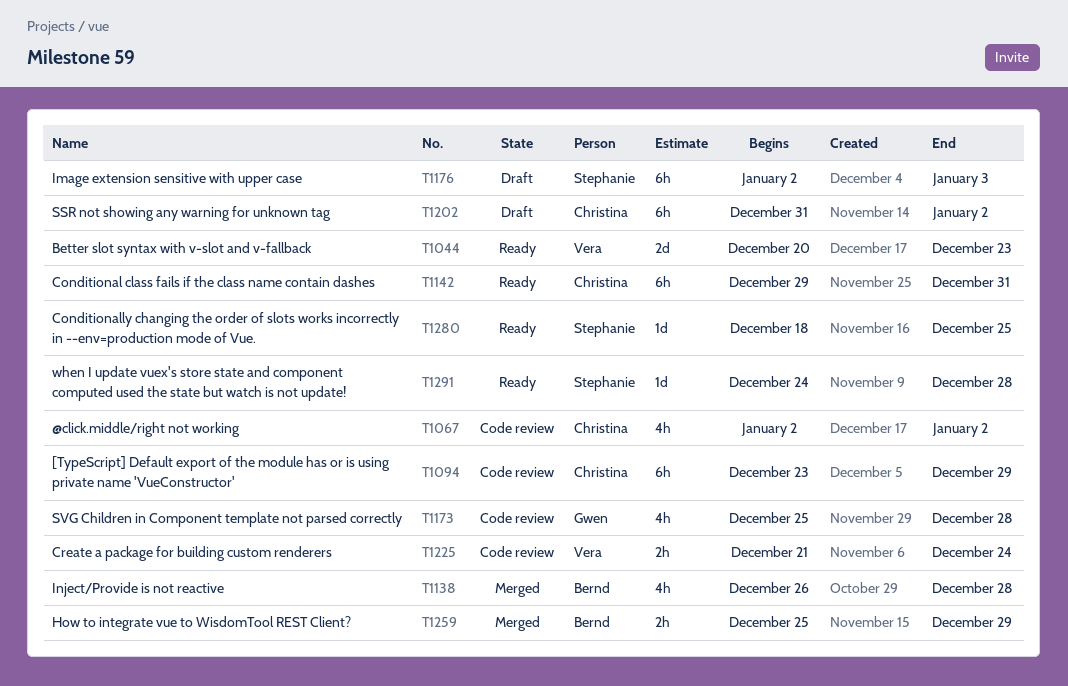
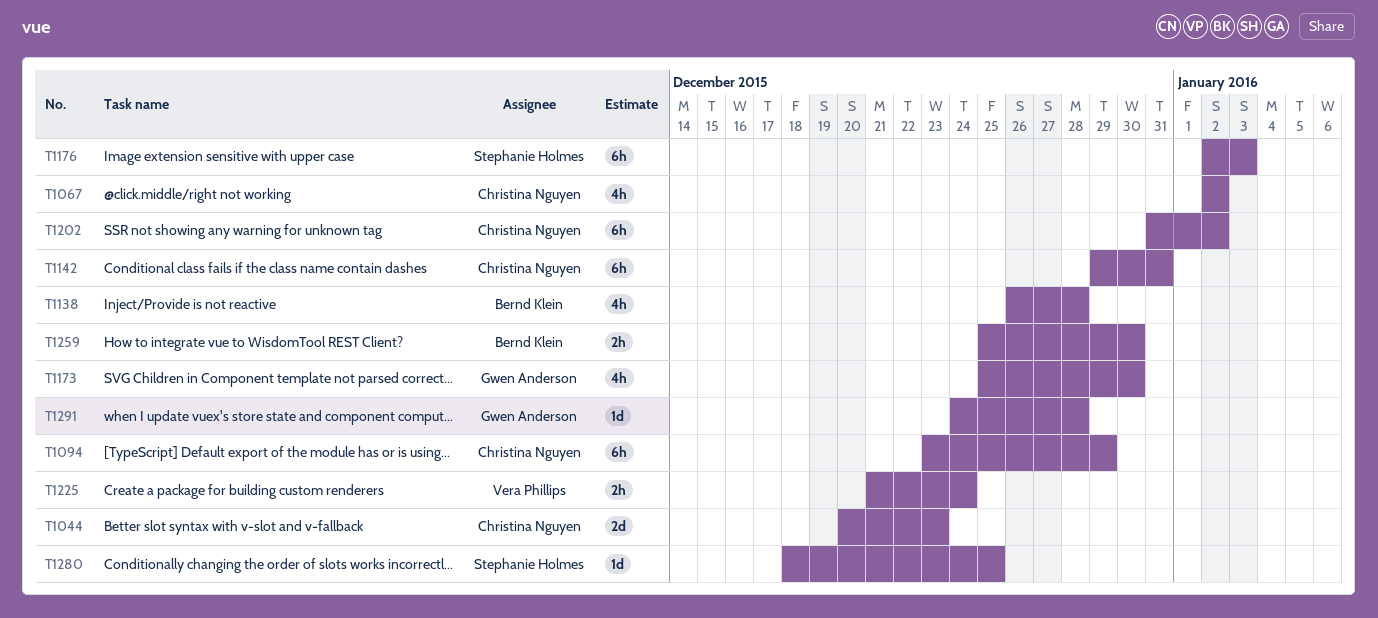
T1044, owner: Vera Phillips -> Christina Nguyen
T1173, due: Dec 28 -> Dec 30
T1259, due: Dec 29 -> Dec 30
T1291, owner: Stephanie Holmes -> Gwen Anderson

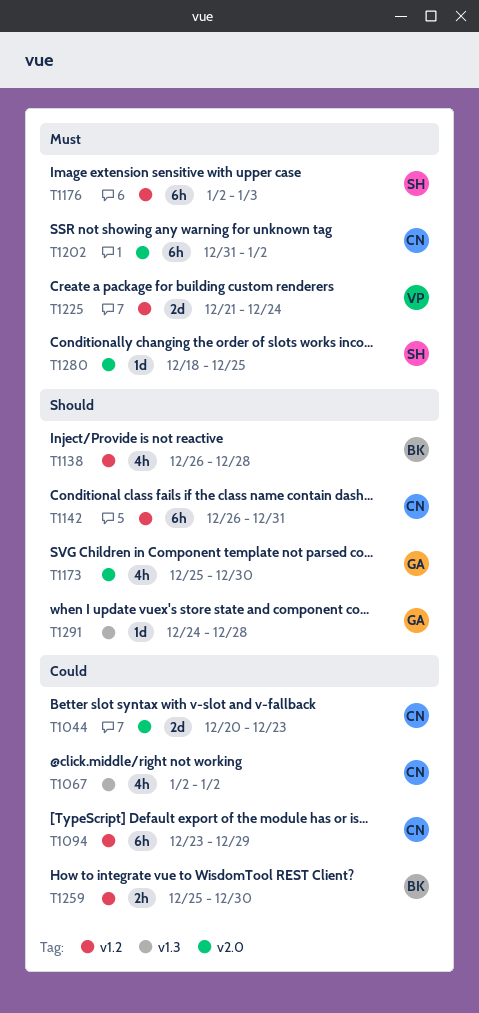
T1142, start: Dec 29 -> Dec 26
T1225, estimate: 2h -> 2d

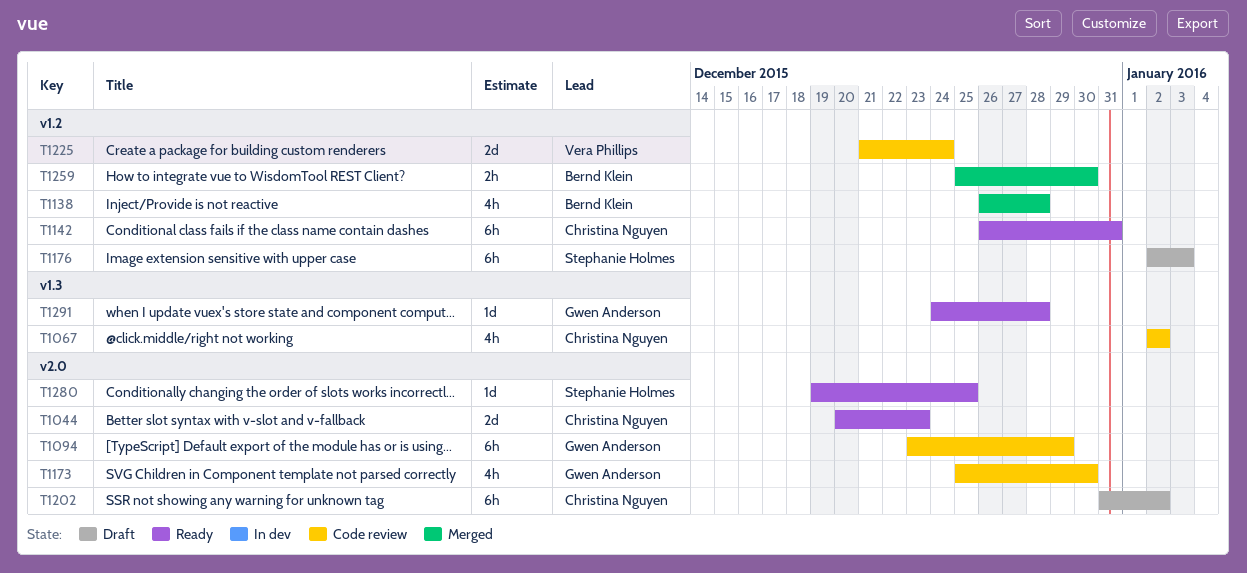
T1094, owner: Christina Nguyen -> Gwen Anderson
T1094, label: v1.2 -> v2.0
T1280, start: Dec 18 -> Dec 19

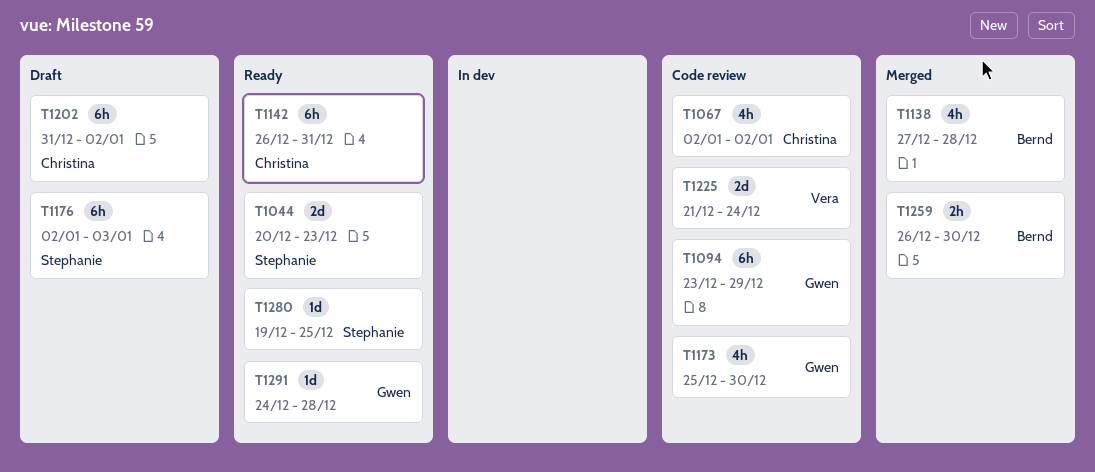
T1044, owner: Christina Nguyen -> Stephanie Holmes
T1138, start: Dec 26 -> Dec 27
T1259, start: Dec 25 -> Dec 26

